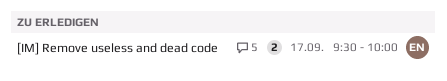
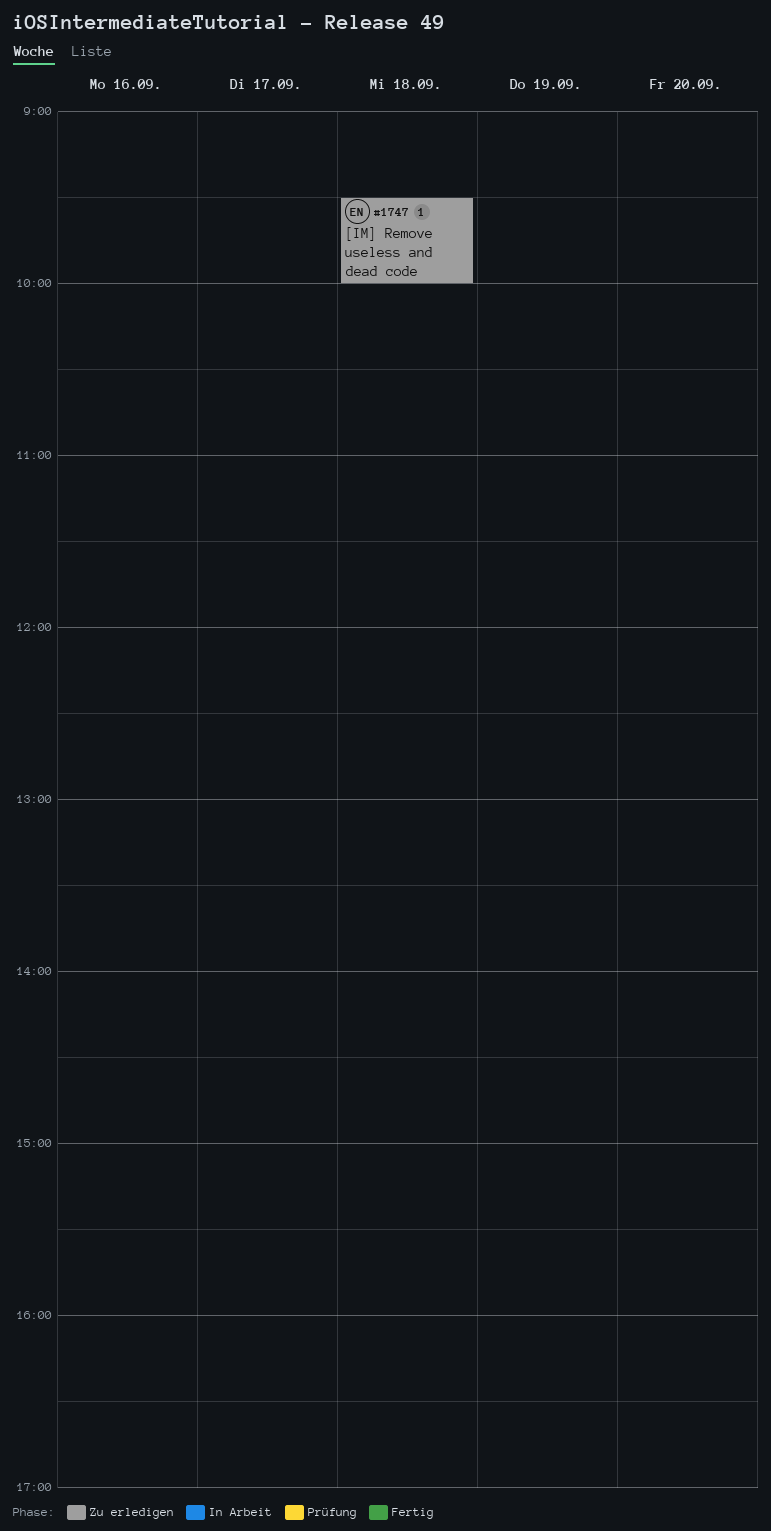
[IM] Remove useless and dead code, estimate: 2 -> 1
[IM] Remove useless and dead code, day: Sep 17 -> Sep 18

